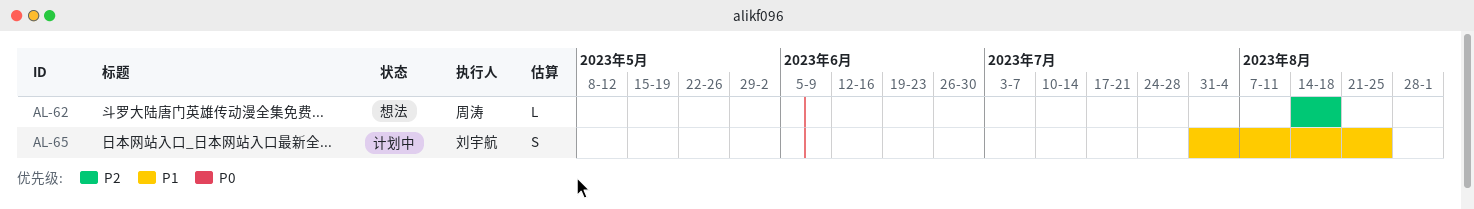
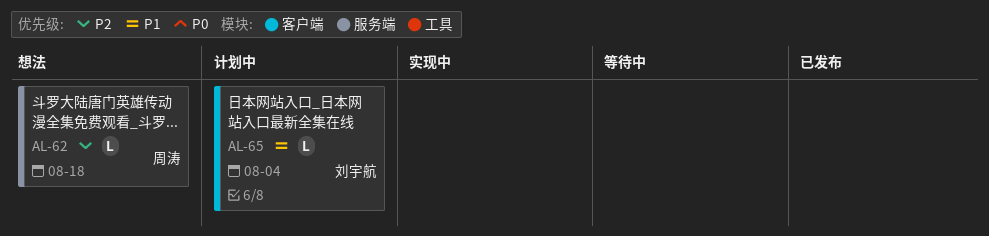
AL-65, estimate: S -> L
AL-65, due: Aug 25 -> Aug 4

